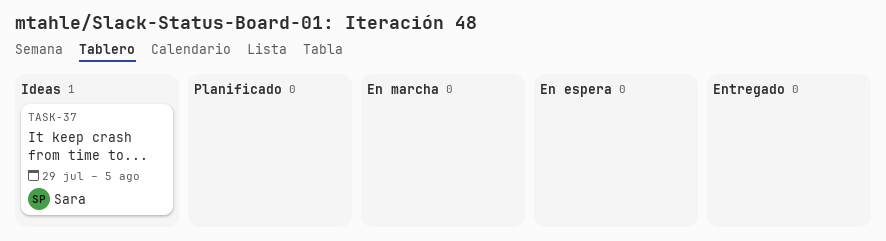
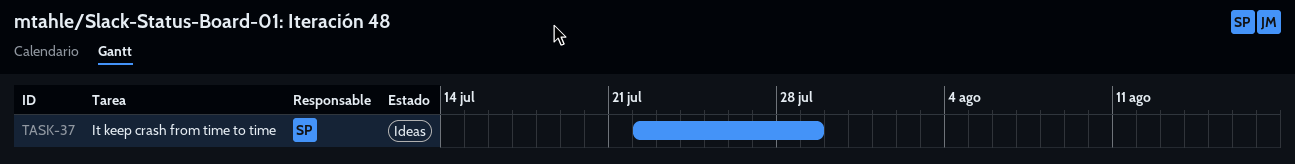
TASK-37, start: Jul 29 -> Jul 22
TASK-37, due: Aug 5 -> Jul 29

